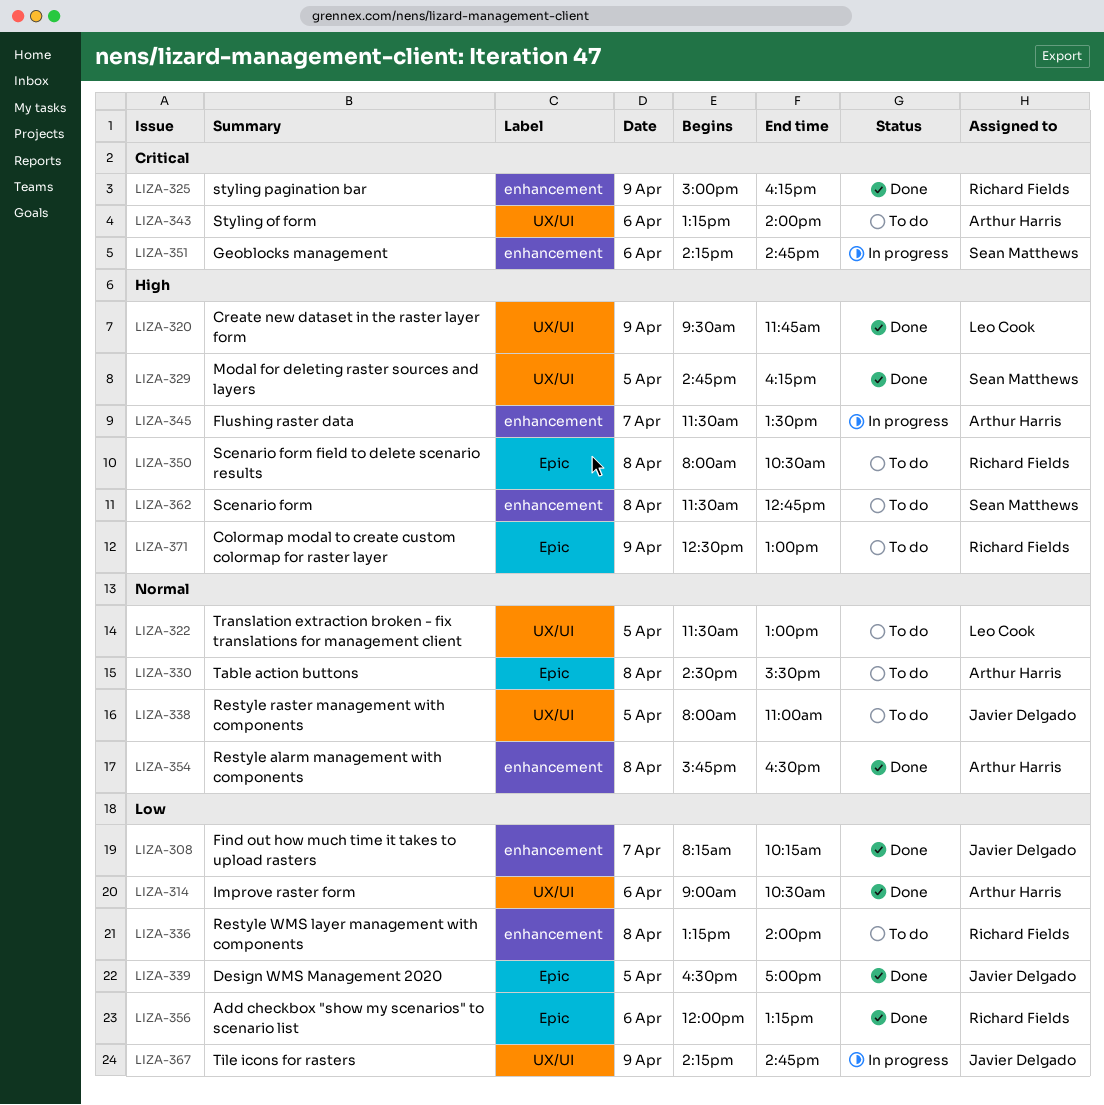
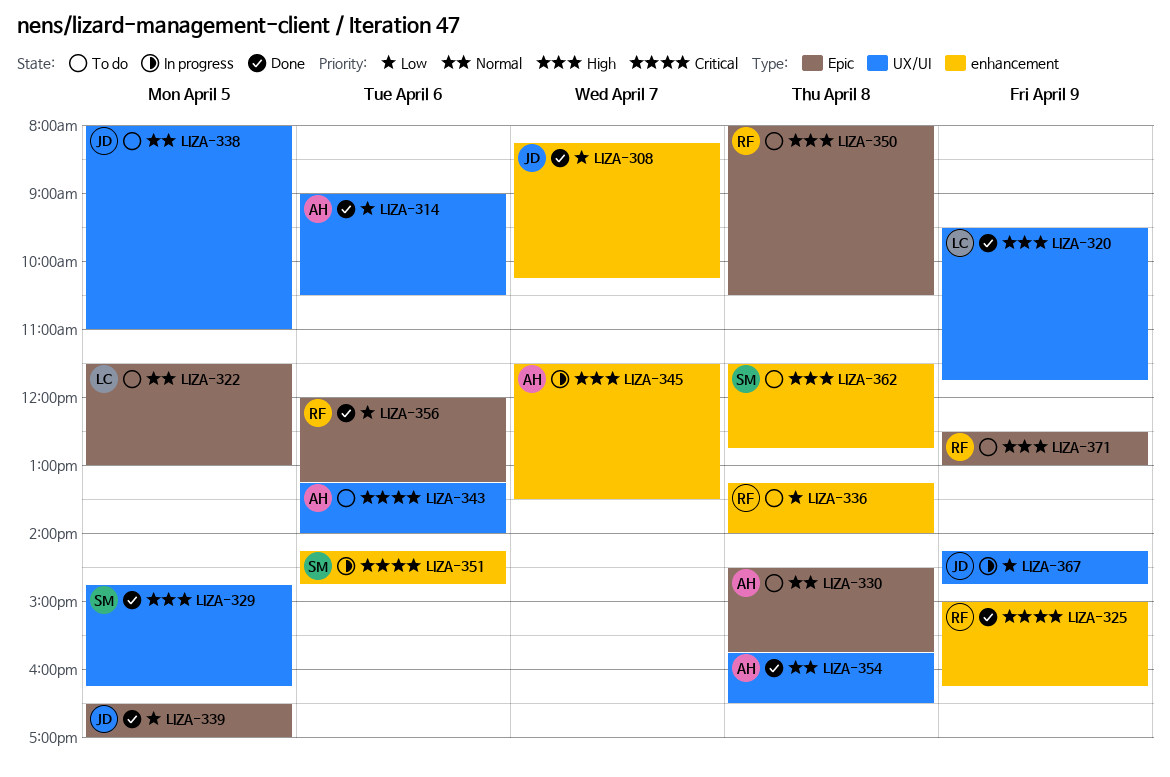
LIZA-322, label: UX/UI -> Epic
LIZA-330, ends: 15:30 -> 15:45
LIZA-354, label: enhancement -> UX/UI

